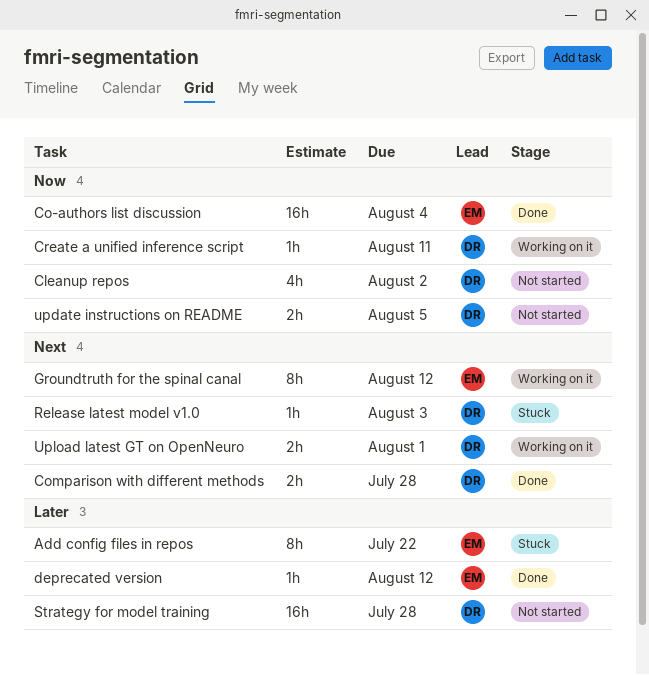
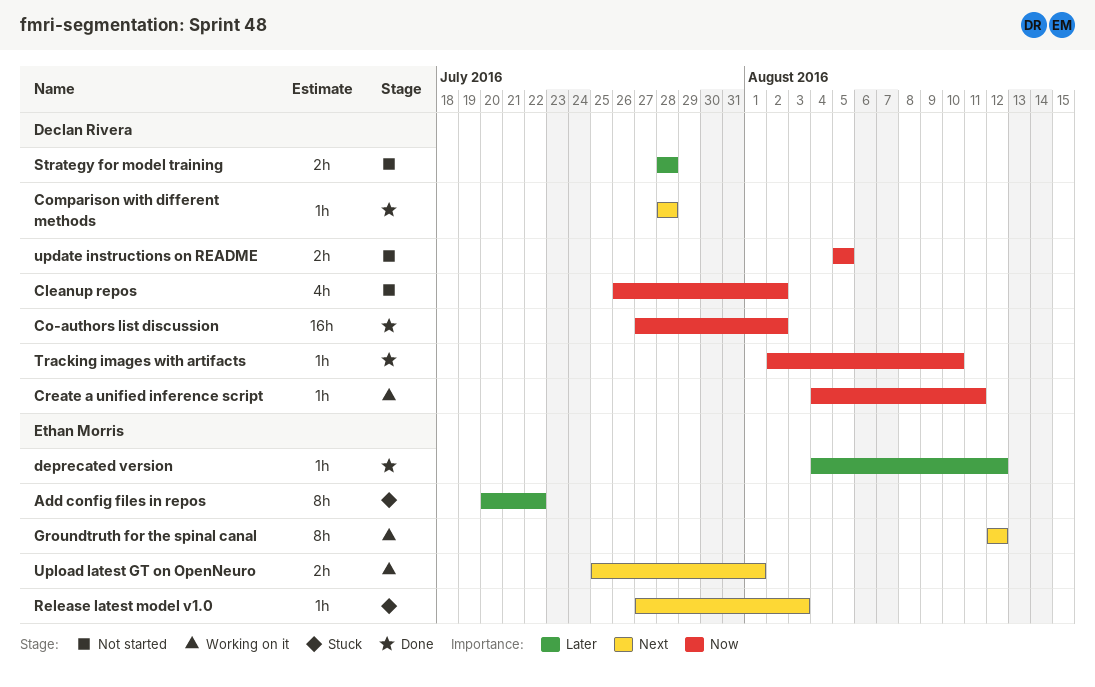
Co-authors list discussion, owner: Ethan Morris -> Declan Rivera
Co-authors list discussion, due: Aug 4 -> Aug 2
Comparison with different methods, estimate: 2h -> 1h
Release latest model v1.0, owner: Declan Rivera -> Ethan Morris
Strategy for model training, estimate: 16h -> 2h
Tracking images with artifacts: none -> present
Upload latest GT on OpenNeuro, owner: Declan Rivera -> Ethan Morris

